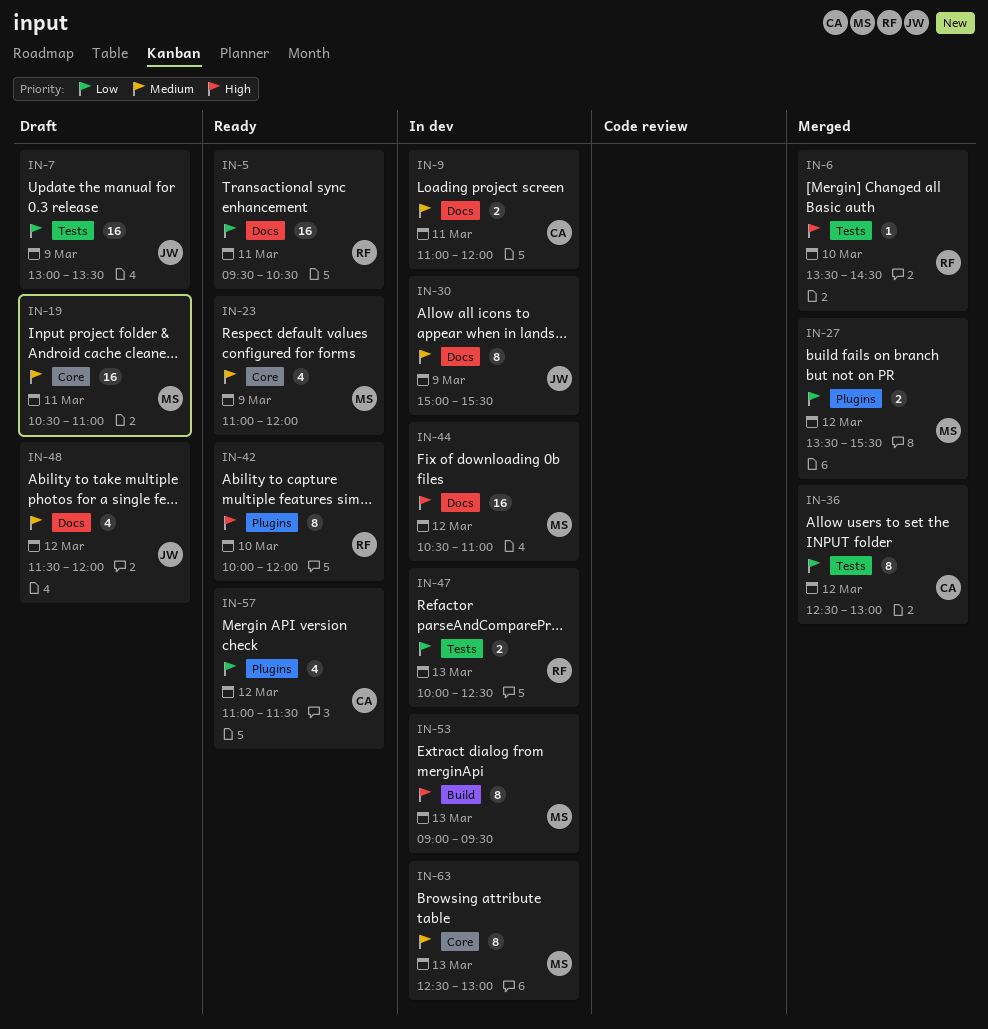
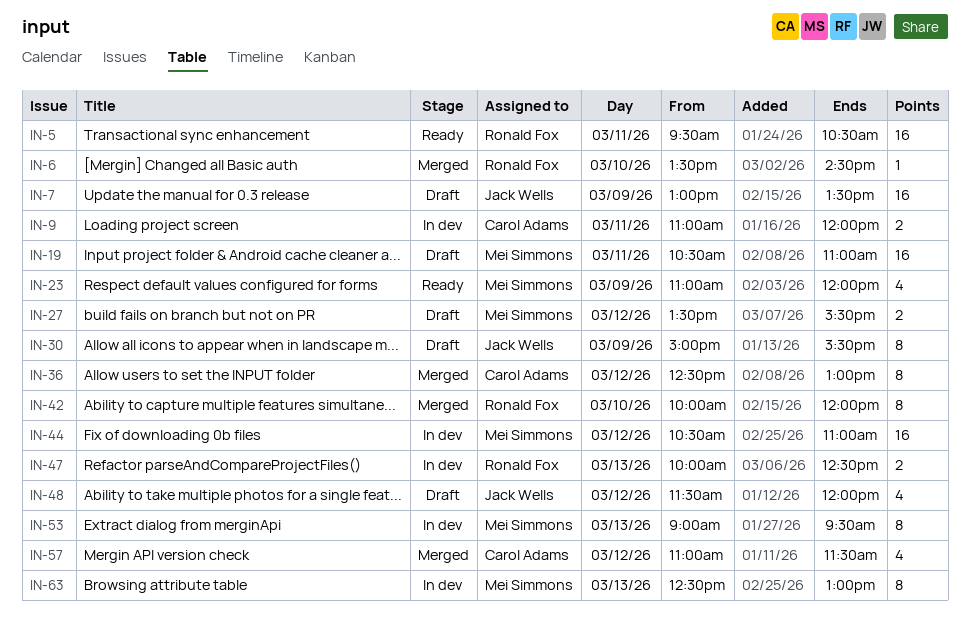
IN-27, status: Merged -> Draft
IN-30, status: In dev -> Draft
IN-42, status: Ready -> Merged
IN-57, status: Ready -> Merged

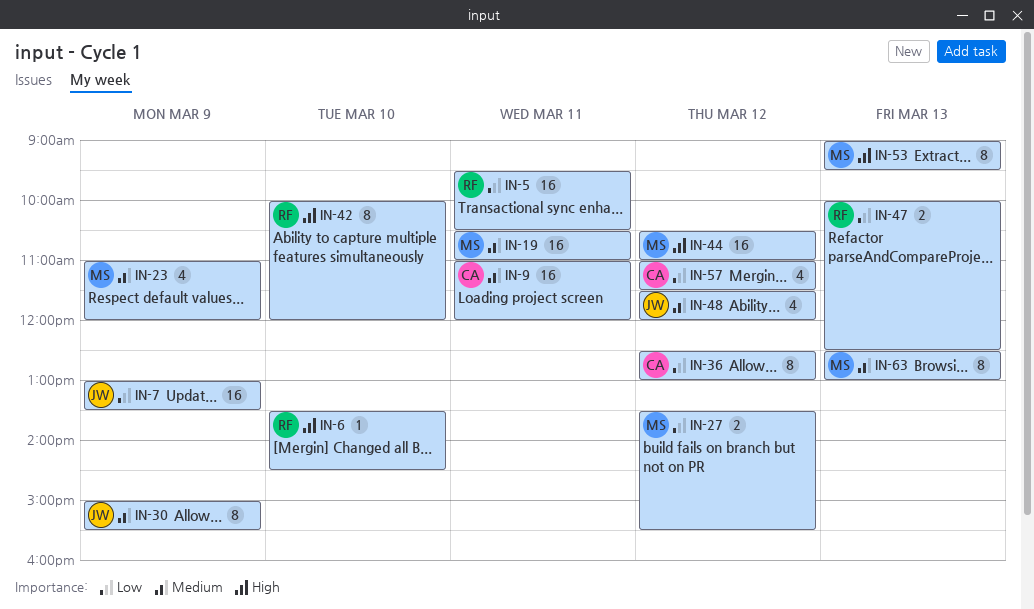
IN-9, estimate: 2 -> 16

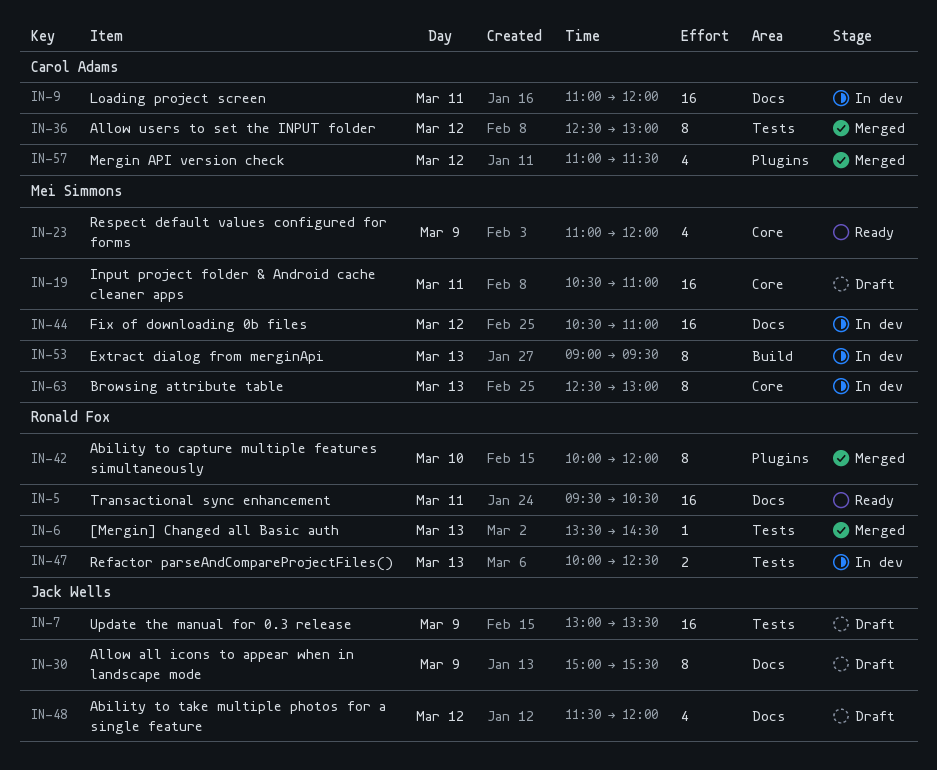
IN-6, day: Mar 10 -> Mar 13
IN-27: present -> none

